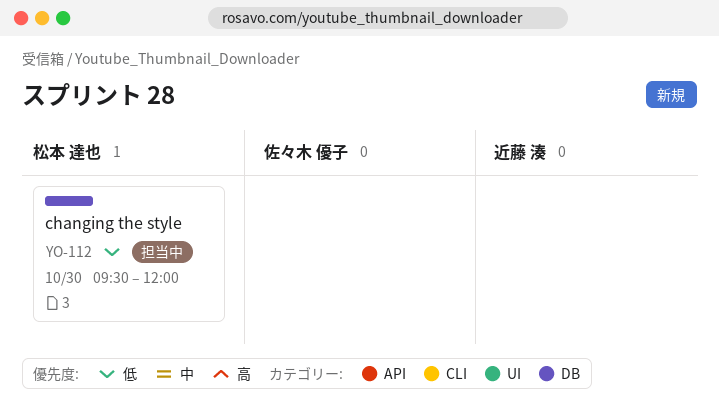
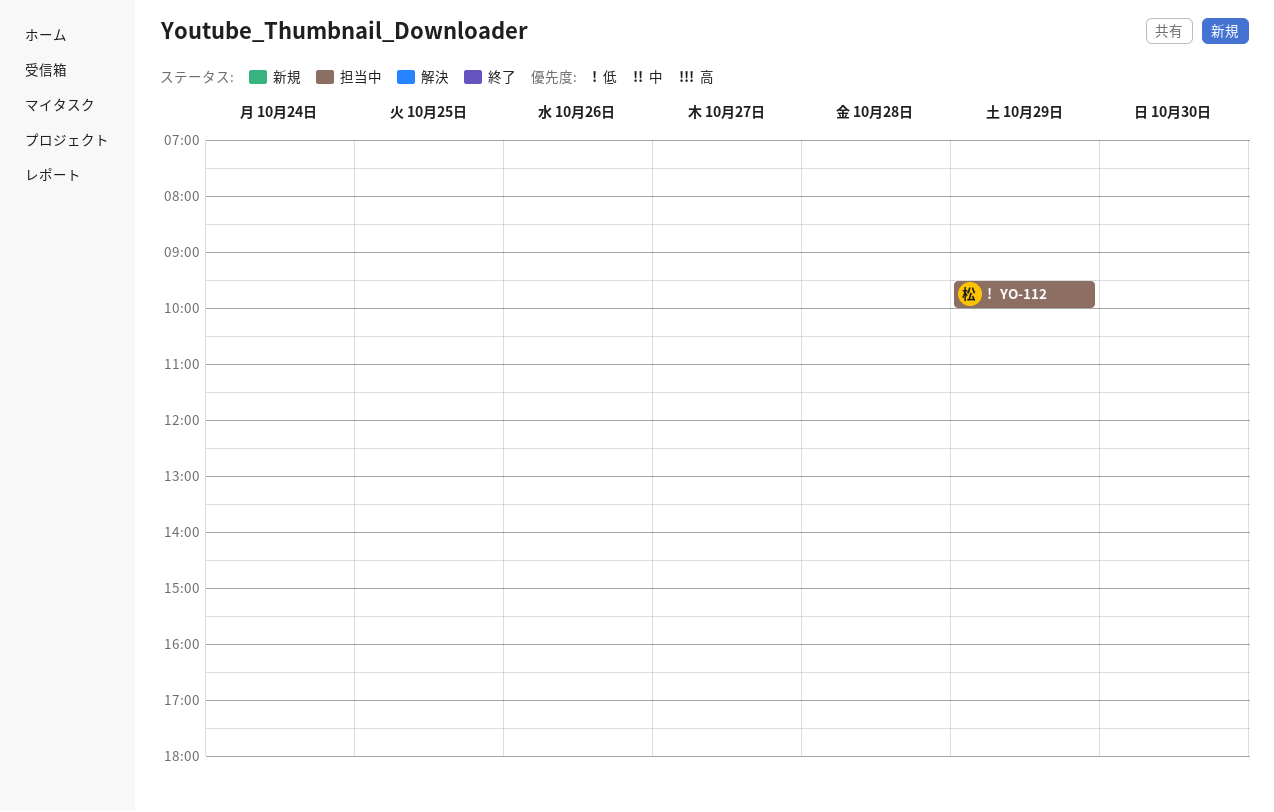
YO-112, day: Oct 30 -> Oct 29
YO-112, ends: 12:00 -> 10:00

